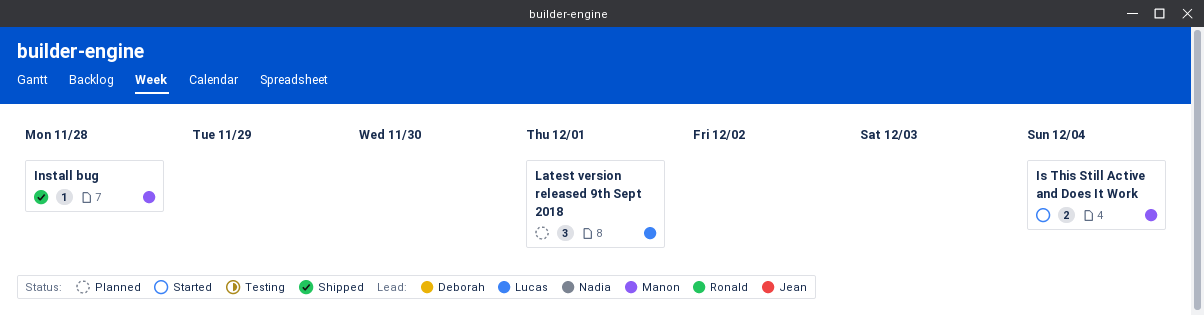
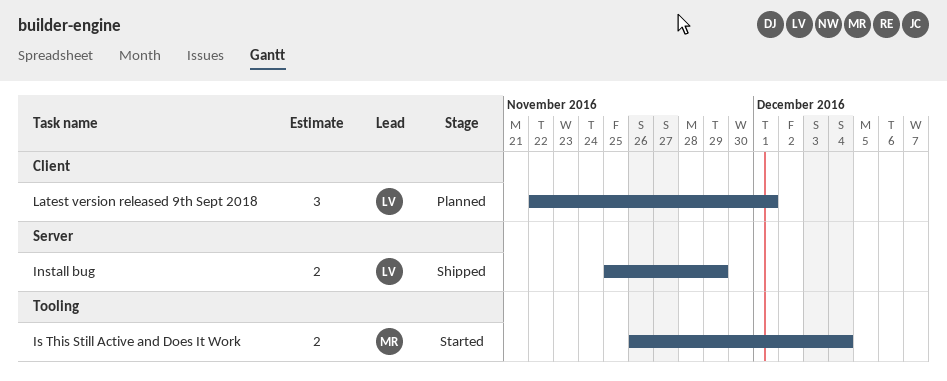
Install bug, owner: Manon -> Lucas
Install bug, estimate: 1 -> 2
Install bug, due: Nov 28 -> Nov 29

